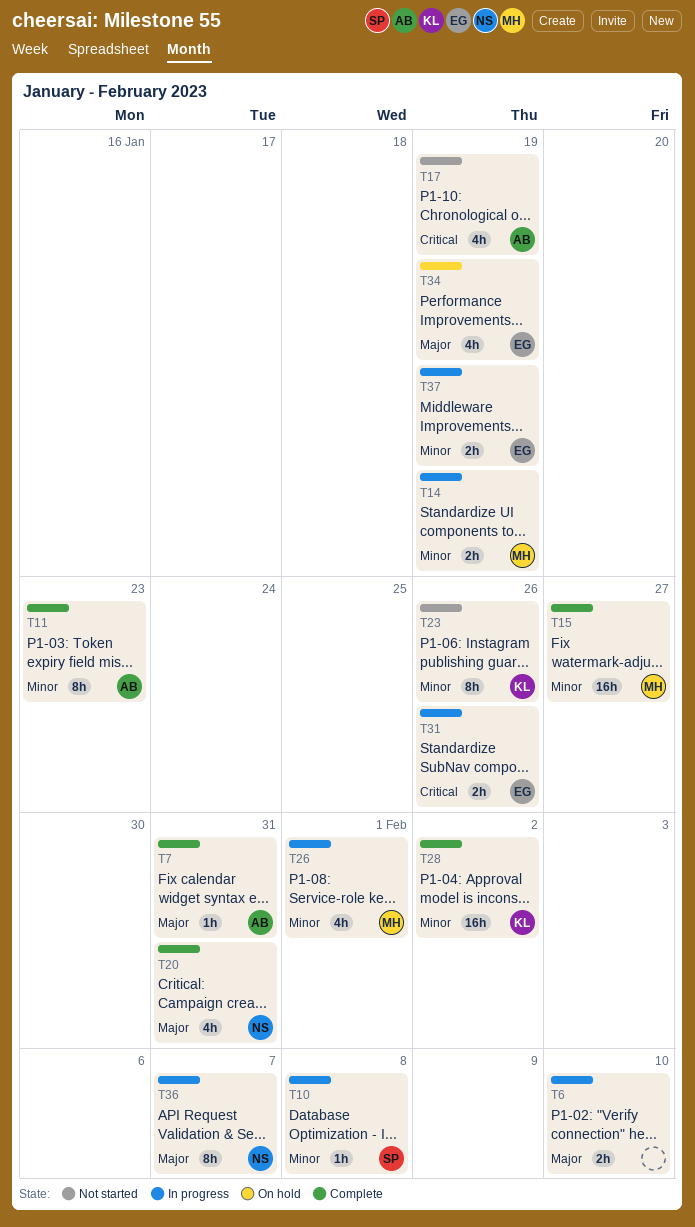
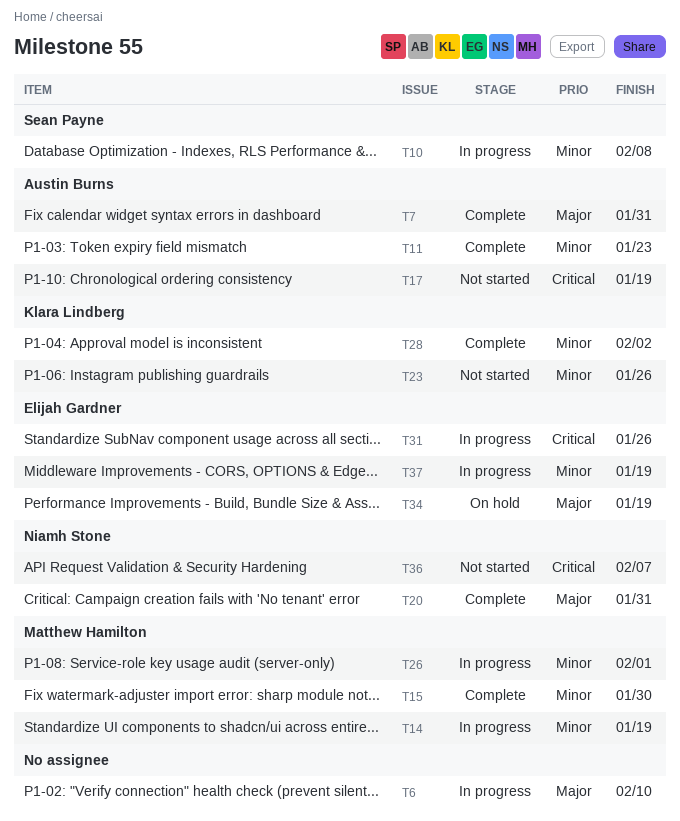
T15, due: Jan 27 -> Jan 30
T36, status: In progress -> Not started
T36, priority: Major -> Critical

